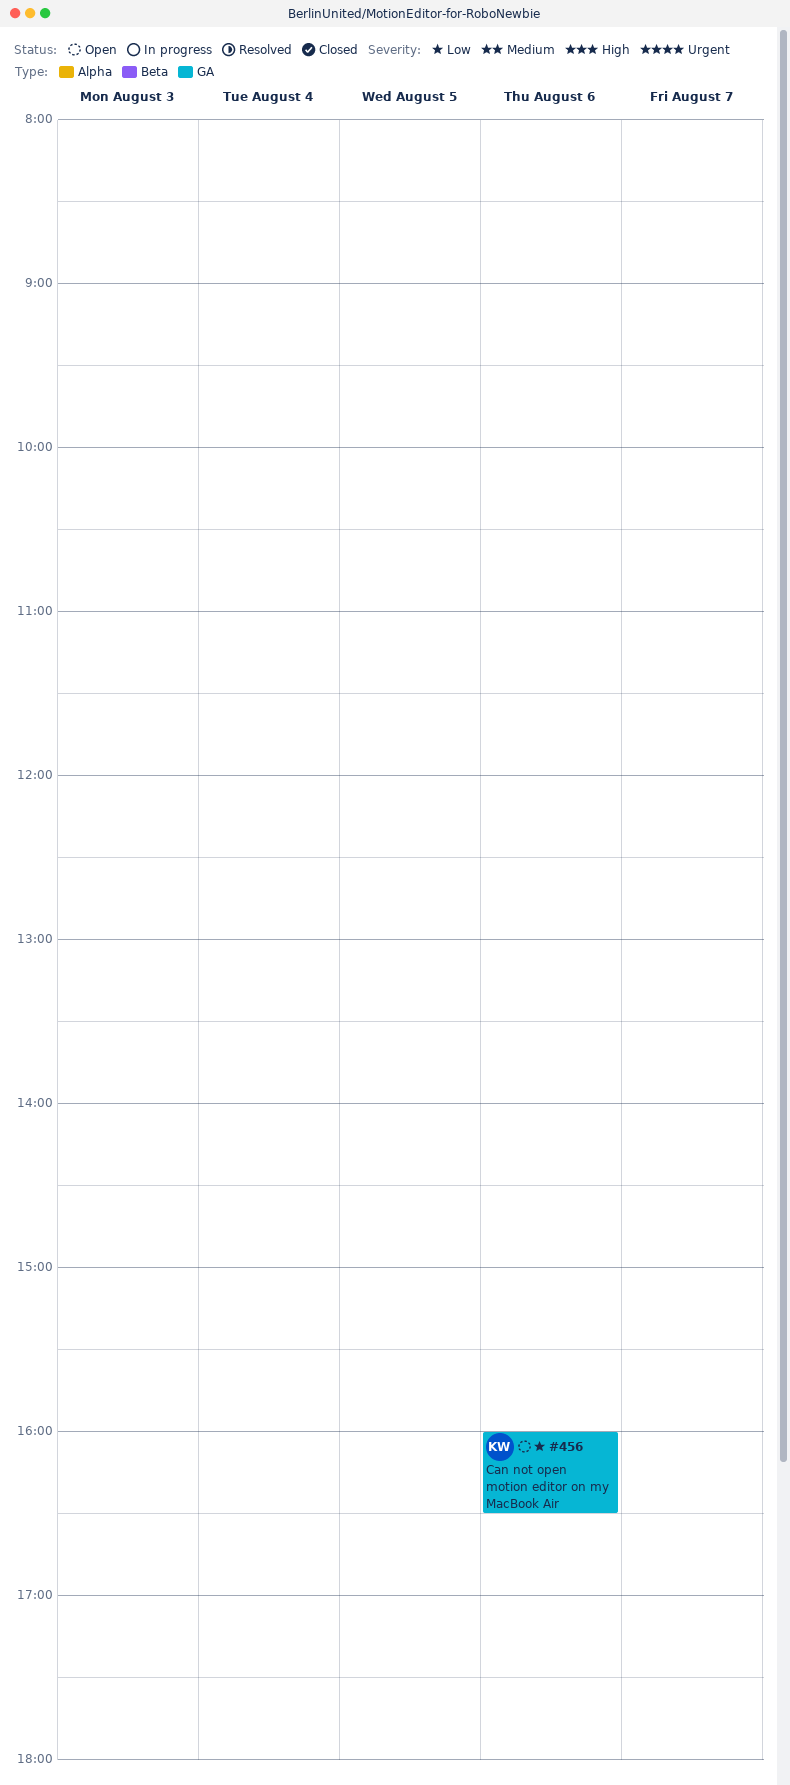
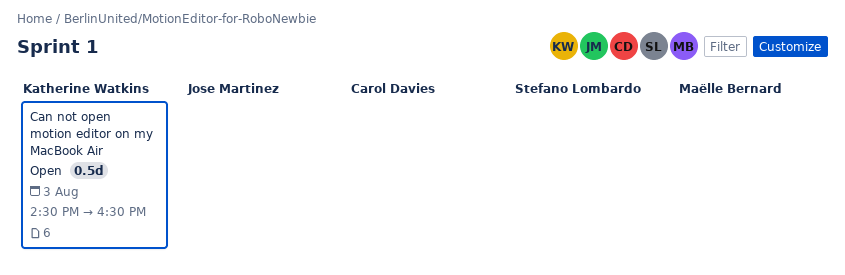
Can not open motion editor on my MacBook Air, day: Aug 6 -> Aug 3
Can not open motion editor on my MacBook Air, begins: 16:00 -> 14:30

